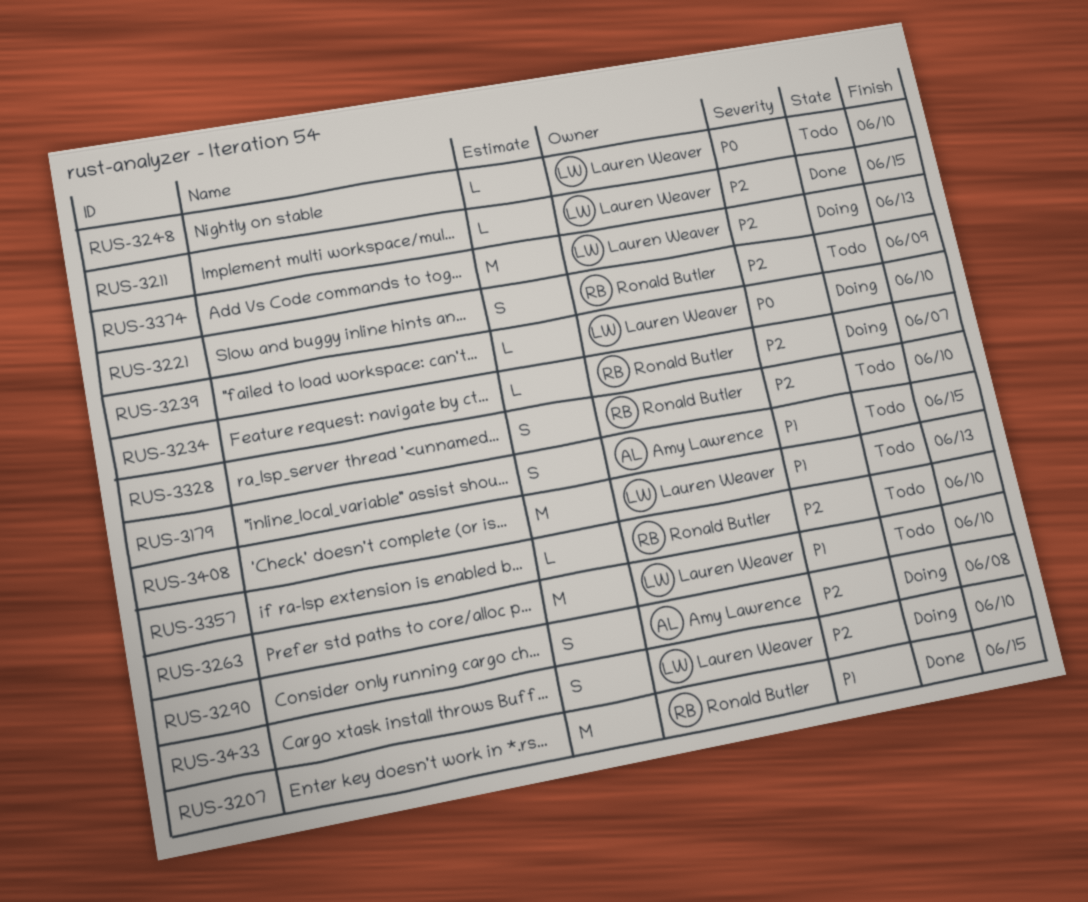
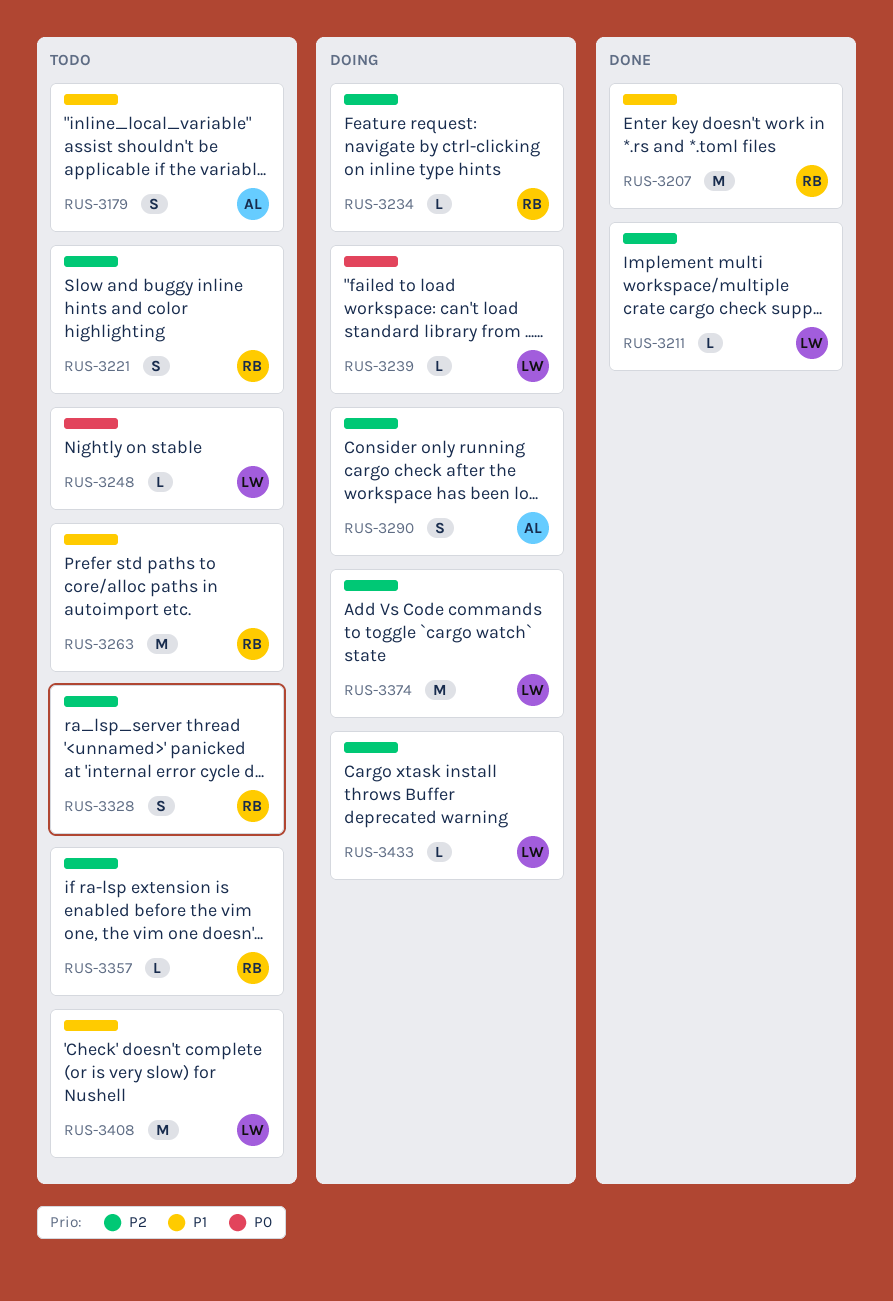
RUS-3263, owner: Lauren Weaver -> Ronald Butler
RUS-3433, estimate: S -> L

